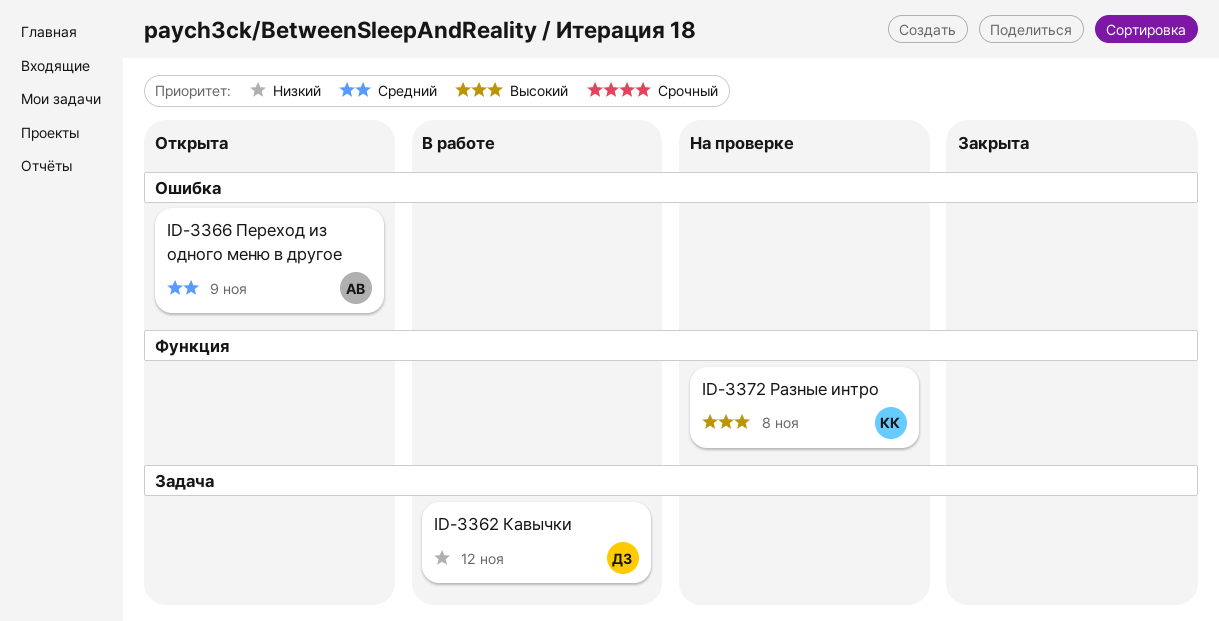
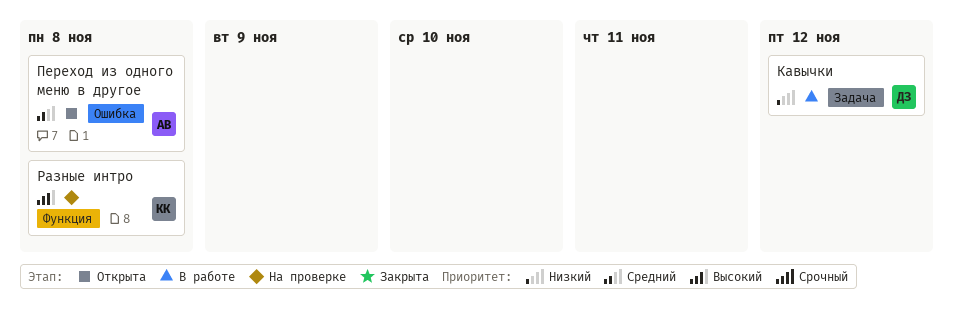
Переход из одного меню в другое, due: Nov 9 -> Nov 8

